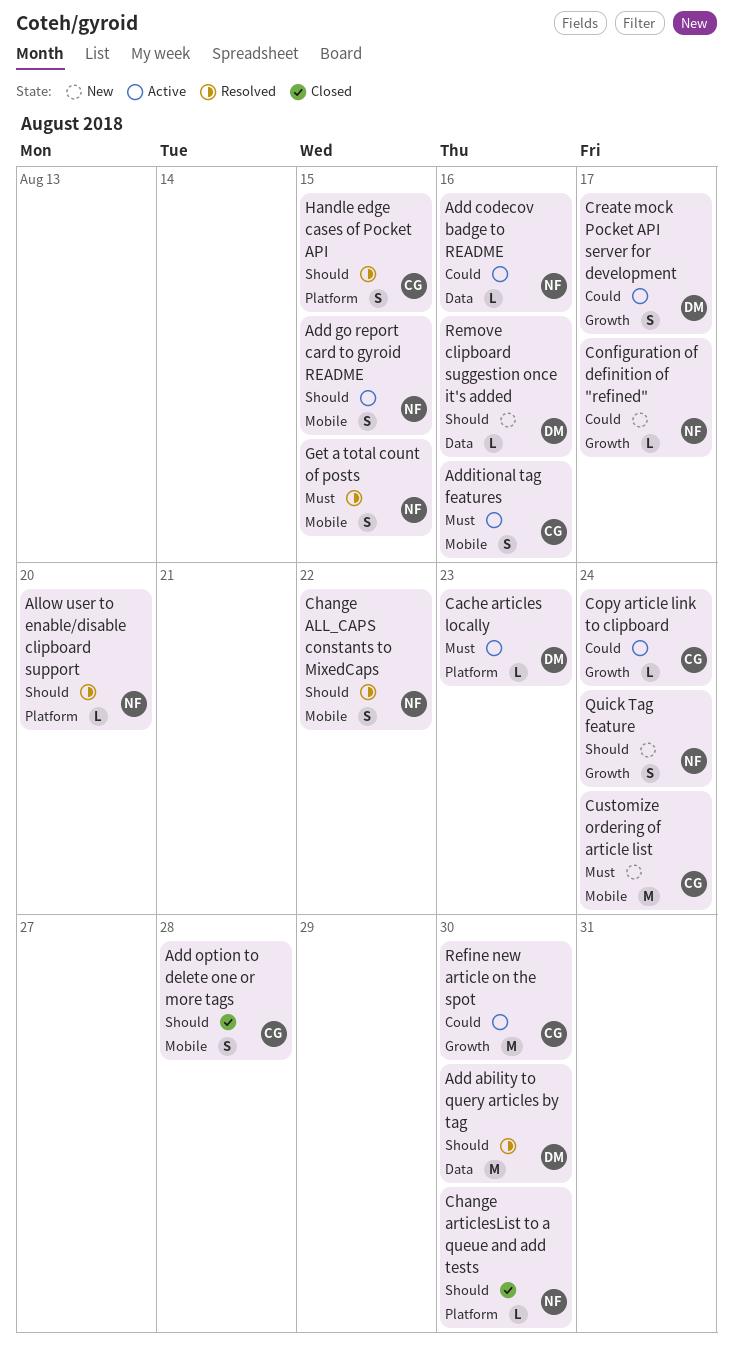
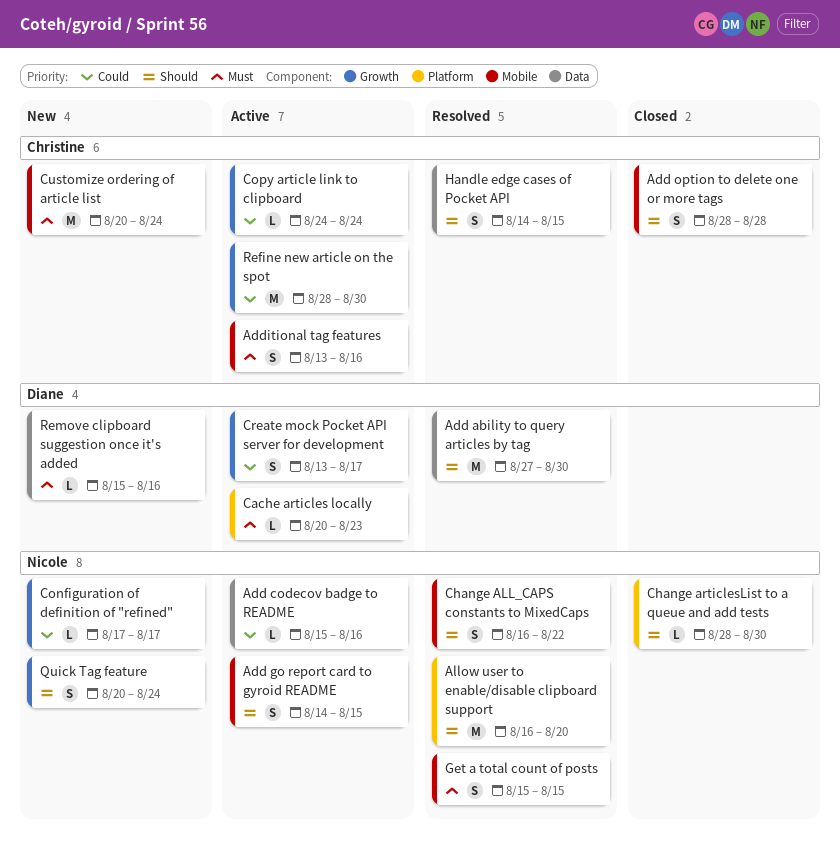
Allow user to enable/disable clipboard support, estimate: L -> M
Handle edge cases of Pocket API, label: Platform -> Data
Remove clipboard suggestion once it's added, priority: Should -> Must

